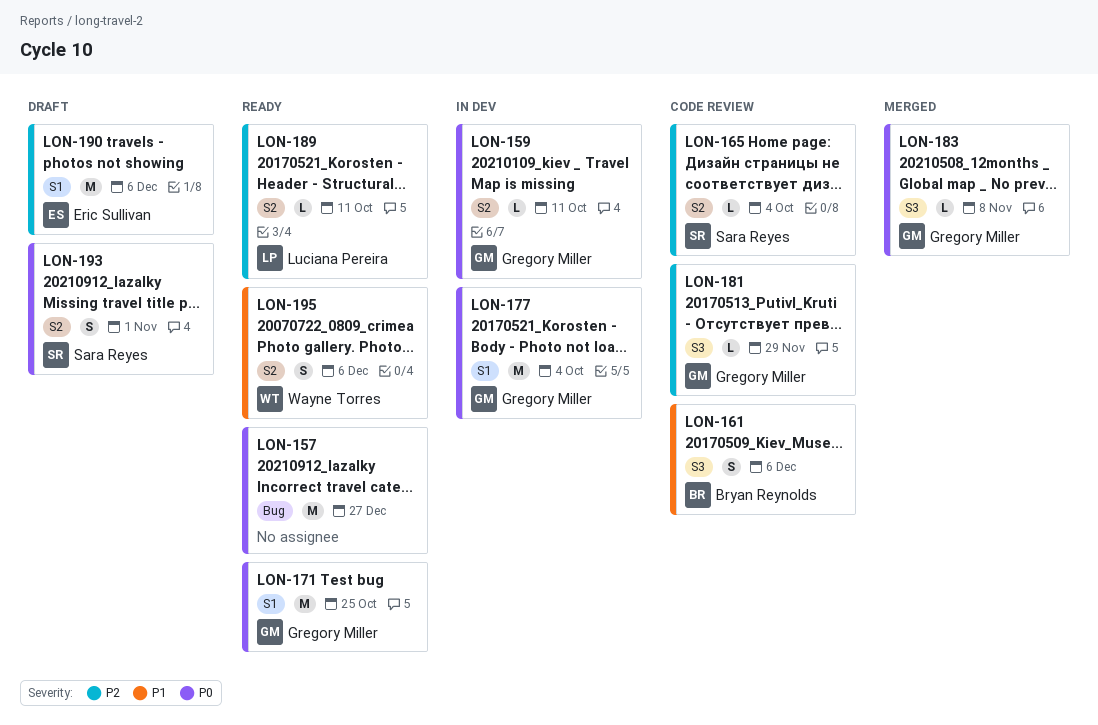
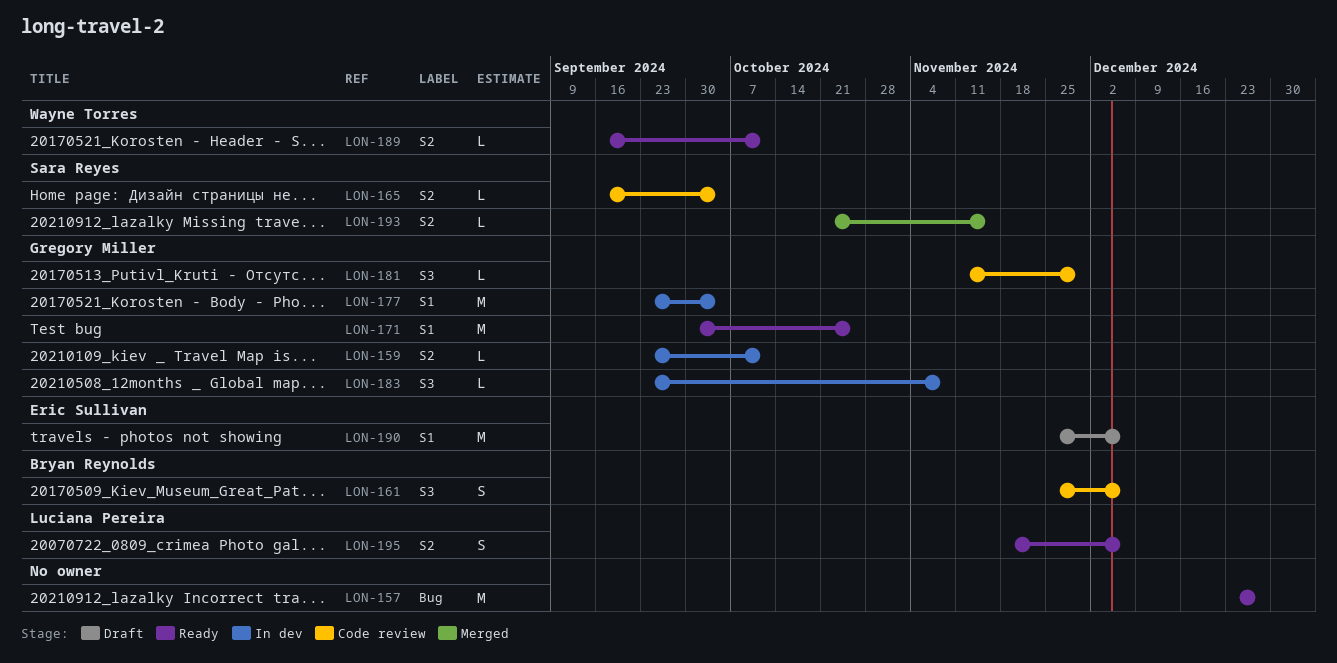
LON-183, status: Merged -> In dev
LON-189, owner: Luciana Pereira -> Wayne Torres
LON-193, status: Draft -> Merged
LON-193, estimate: S -> L
LON-193, due: Nov 1 -> Nov 15
LON-195, owner: Wayne Torres -> Luciana Pereira

